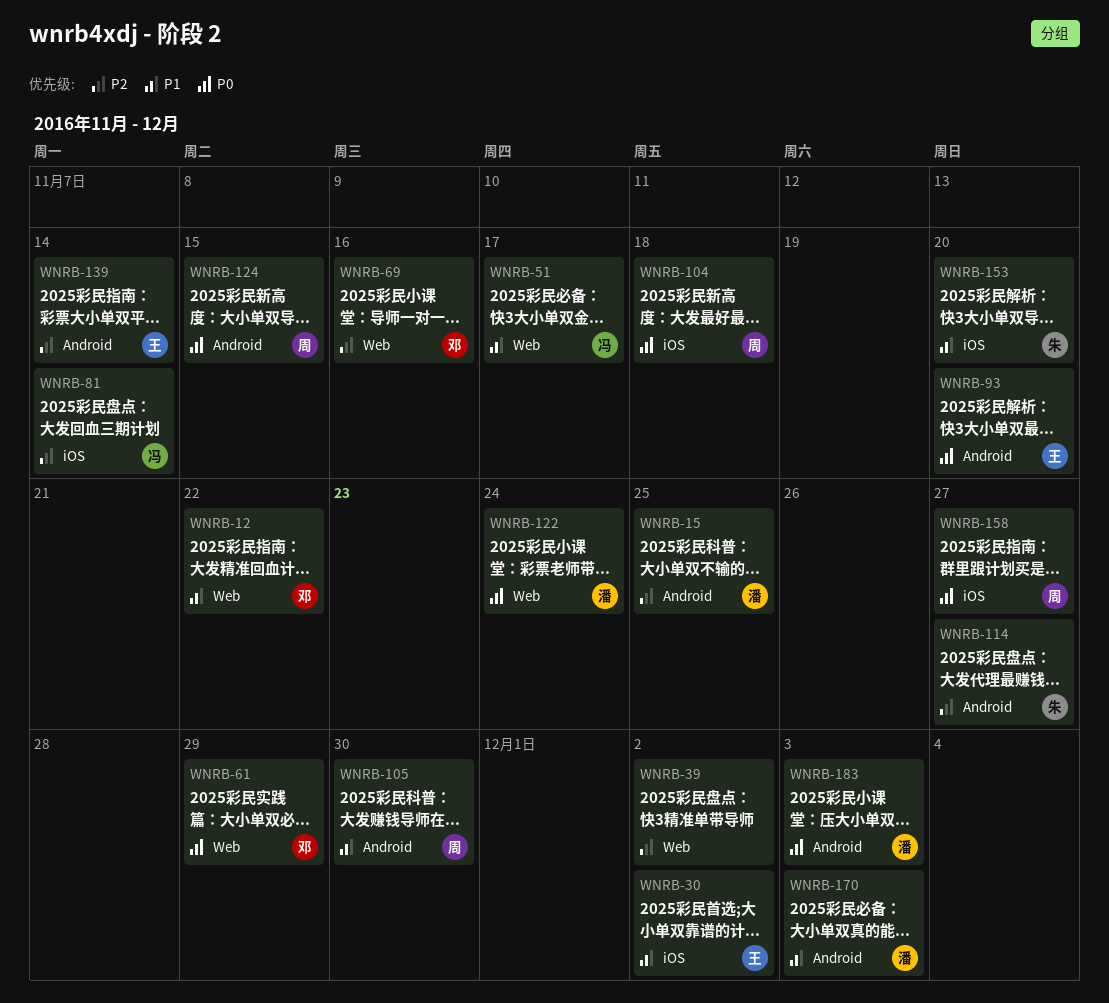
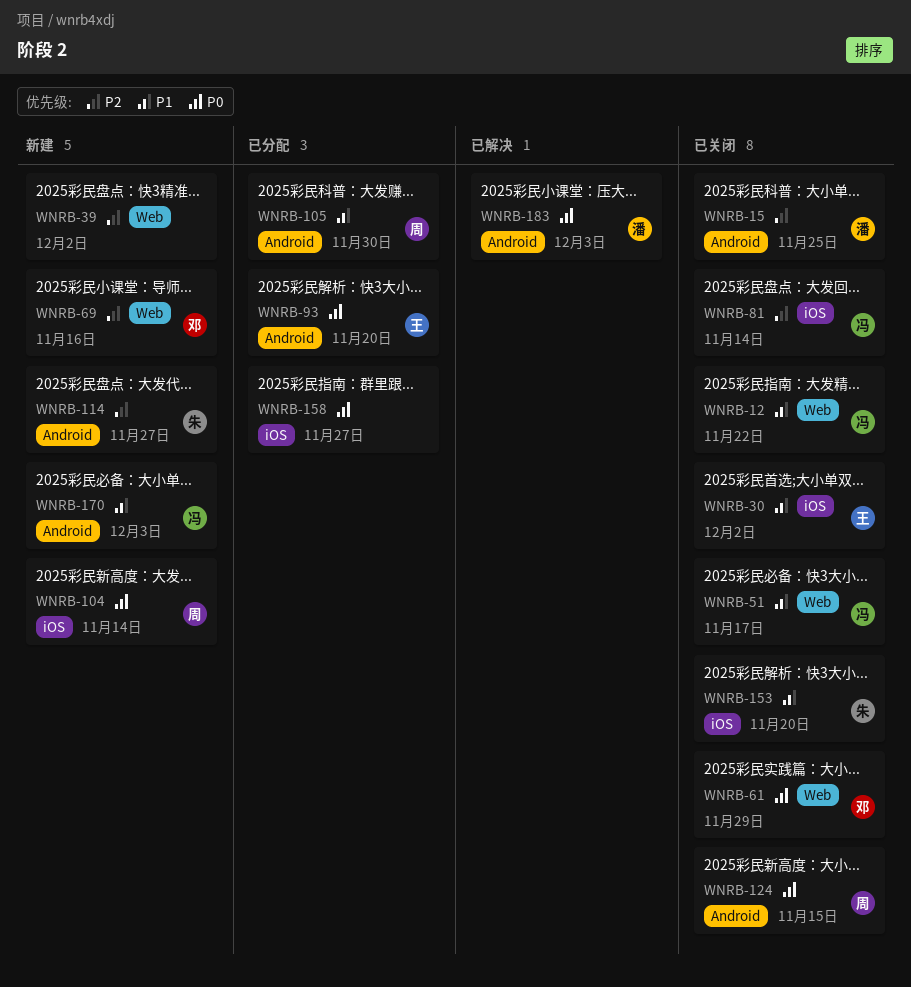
WNRB-12, owner: 邓 -> 冯
WNRB-104, due: Nov 18 -> Nov 14
WNRB-122: present -> none
WNRB-139: present -> none
WNRB-158, owner: 周 -> none
WNRB-170, owner: 潘 -> 冯

